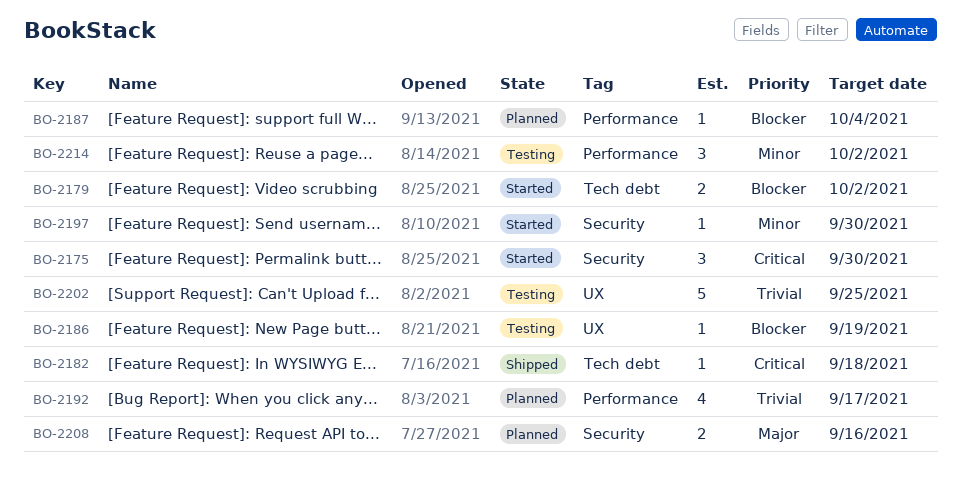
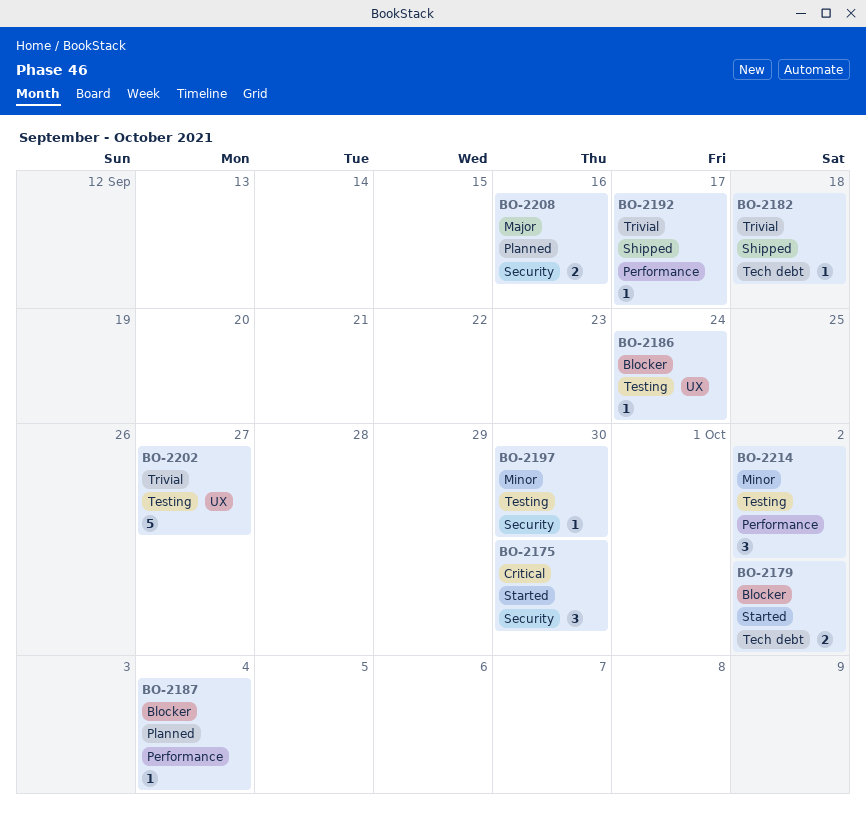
BO-2182, priority: Critical -> Trivial
BO-2186, due: Sep 19 -> Sep 24
BO-2192, status: Planned -> Shipped
BO-2192, estimate: 4 -> 1
BO-2197, status: Started -> Testing
BO-2202, due: Sep 25 -> Sep 27

